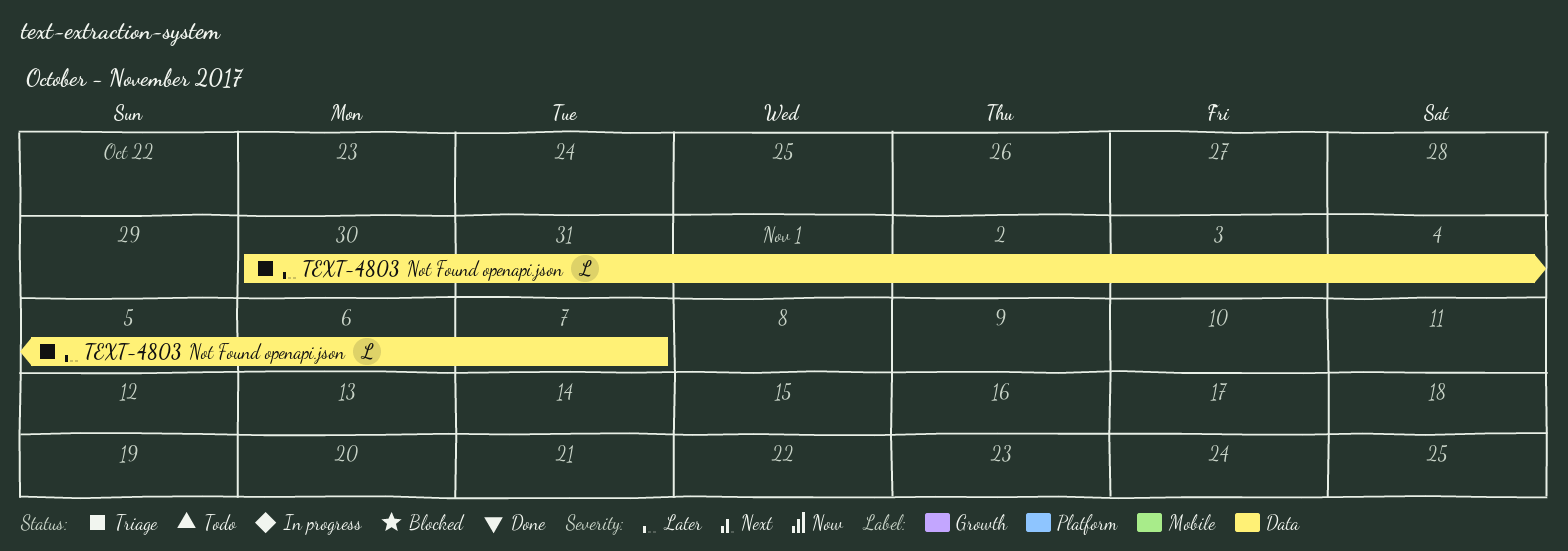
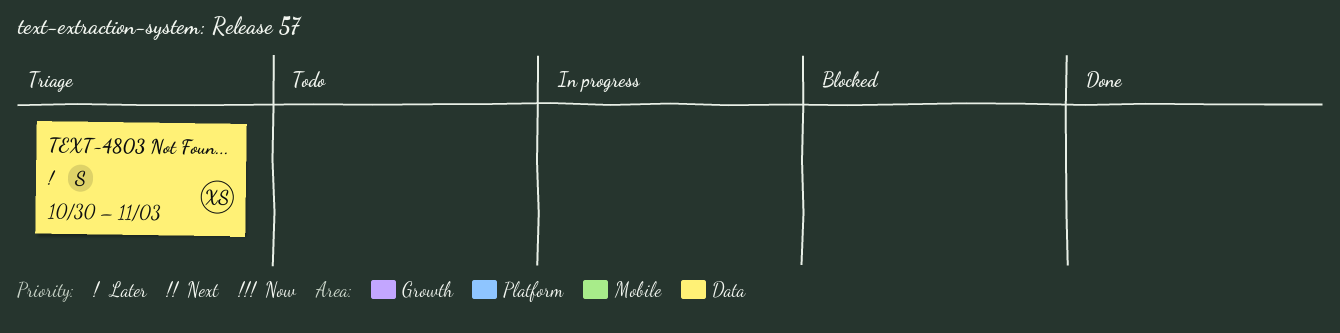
TEXT-4803, estimate: L -> S
TEXT-4803, due: Nov 7 -> Nov 3

